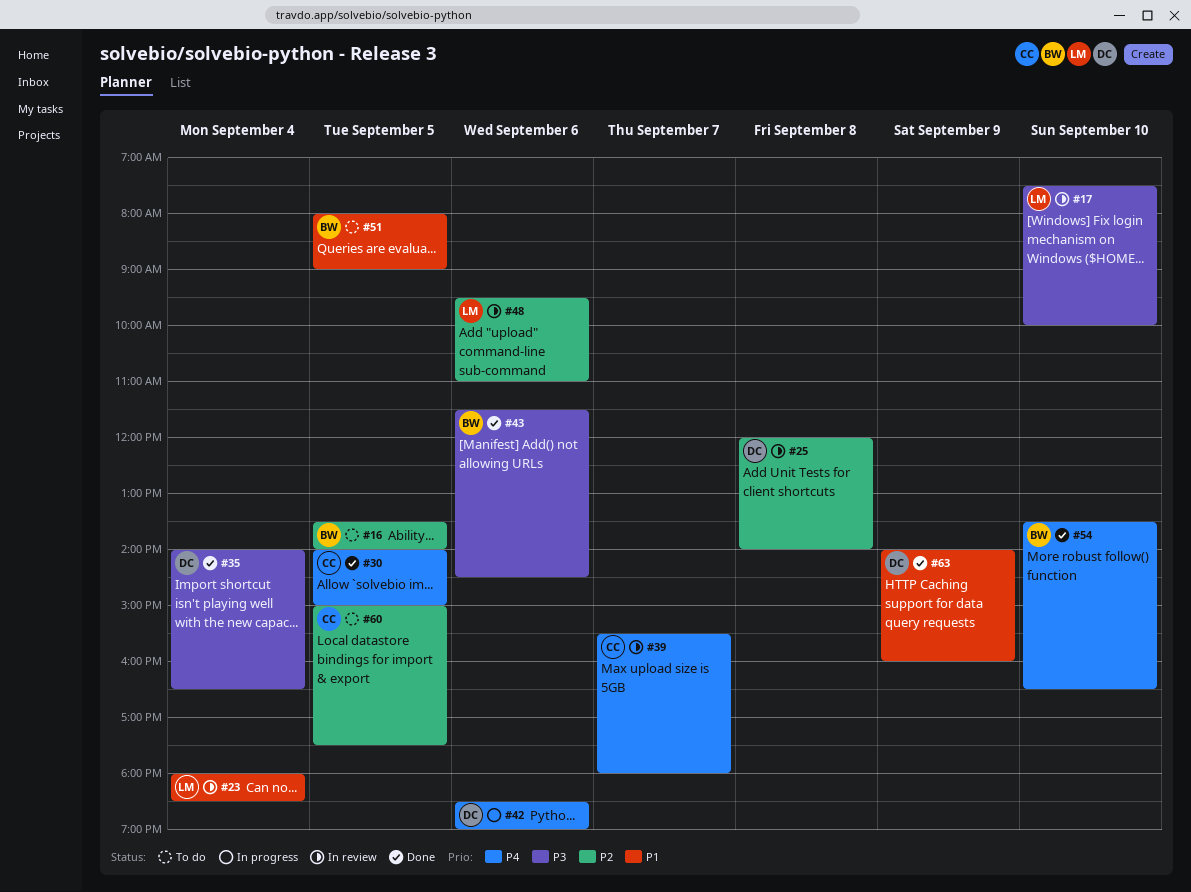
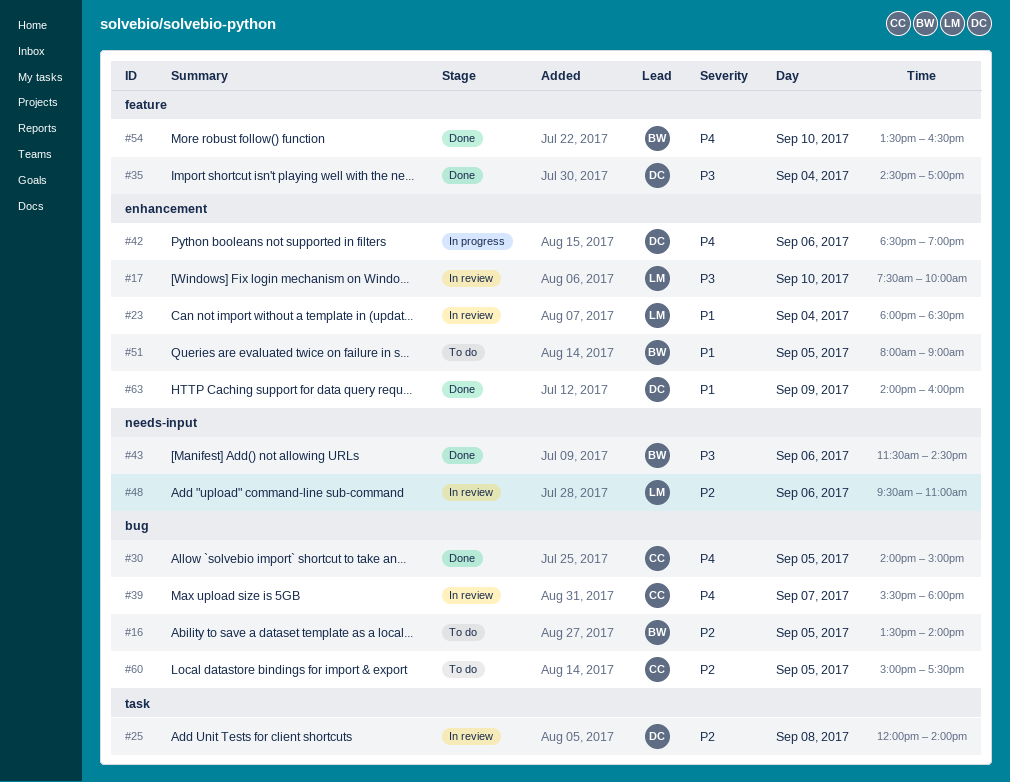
#35, begins: 14:00 -> 14:30
#35, ends: 16:30 -> 17:00

